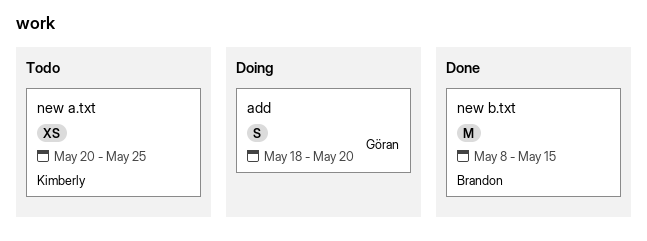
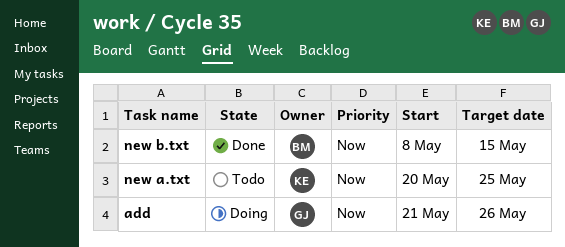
add, start: May 18 -> May 21
add, due: May 20 -> May 26

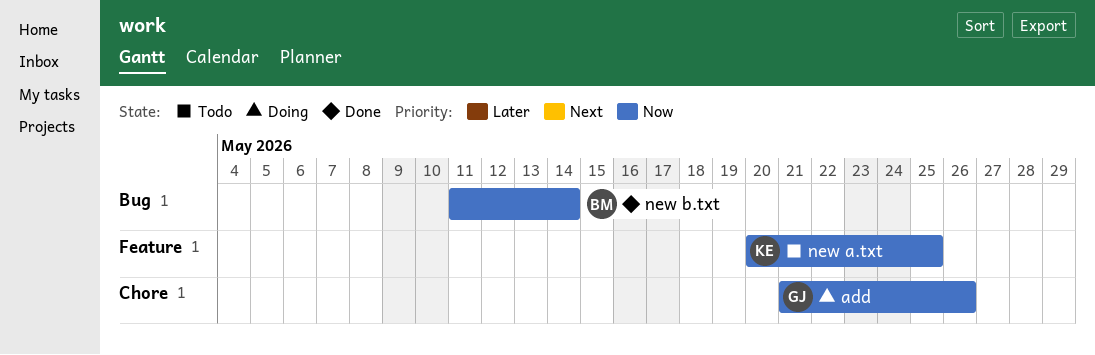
new b.txt, start: May 8 -> May 11
new b.txt, due: May 15 -> May 14

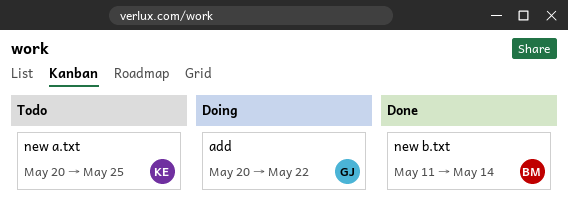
add, start: May 21 -> May 20
add, due: May 26 -> May 22

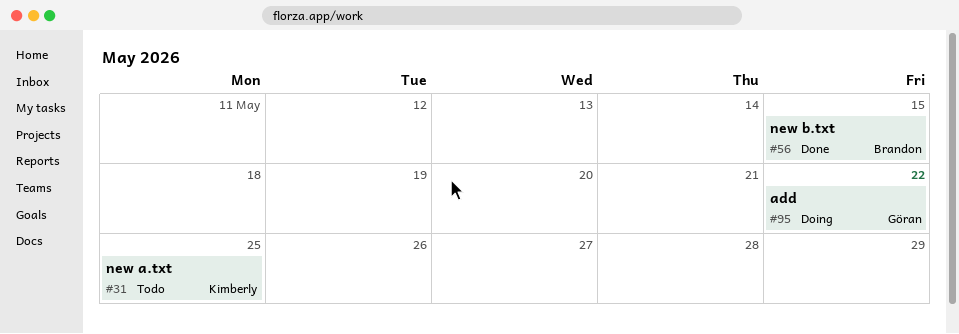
new b.txt, due: May 14 -> May 15

